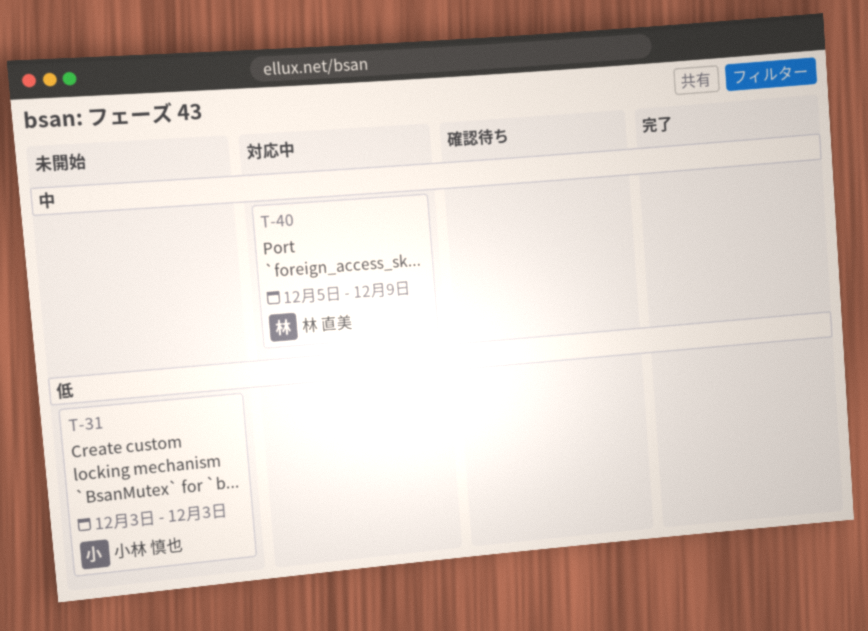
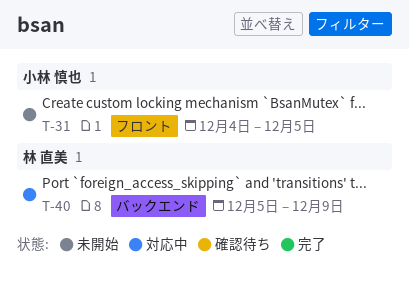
T-31, start: Dec 3 -> Dec 4
T-31, due: Dec 3 -> Dec 5

